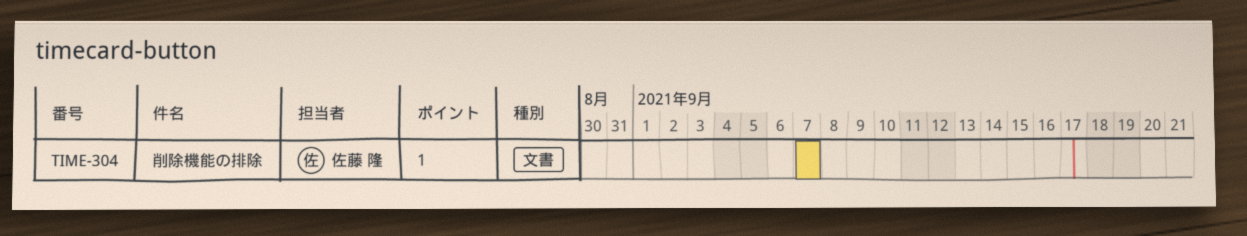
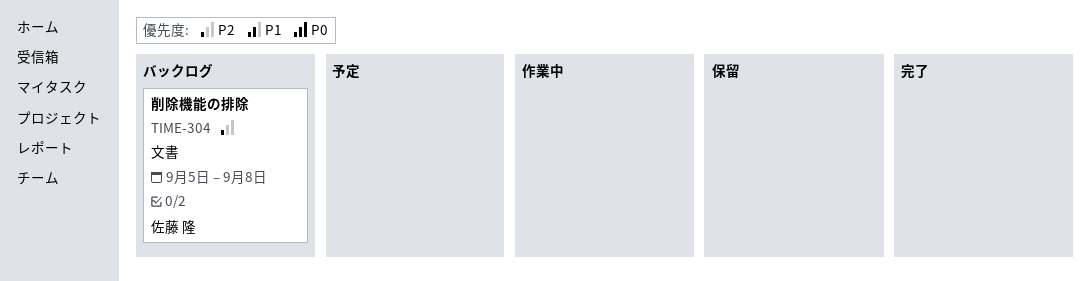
TIME-304, start: Sep 7 -> Sep 5
TIME-304, due: Sep 7 -> Sep 8

